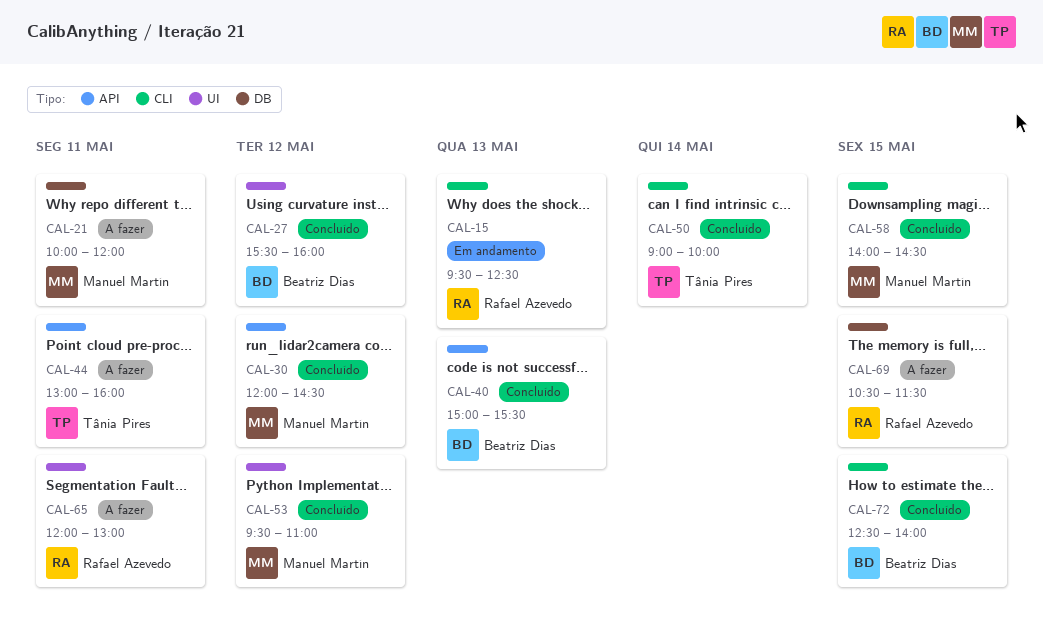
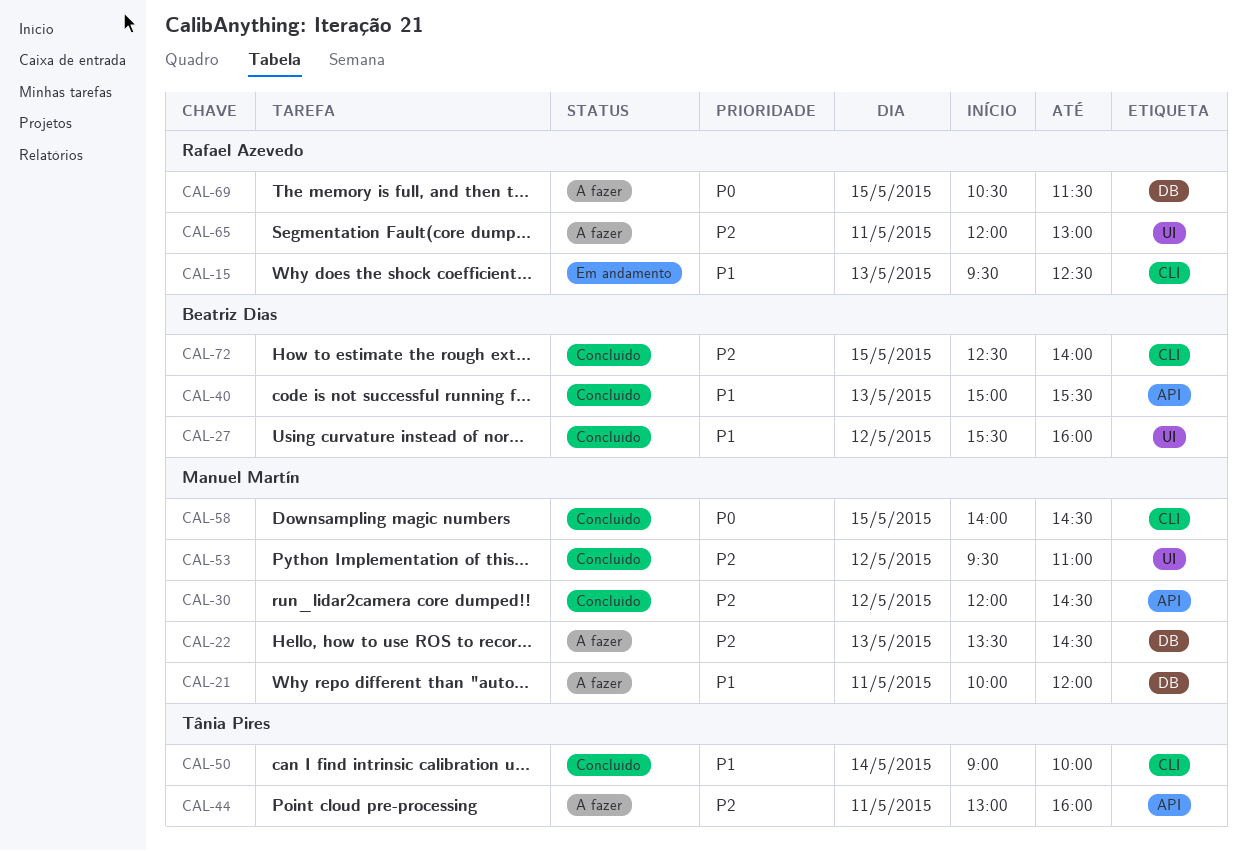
CAL-22: none -> present

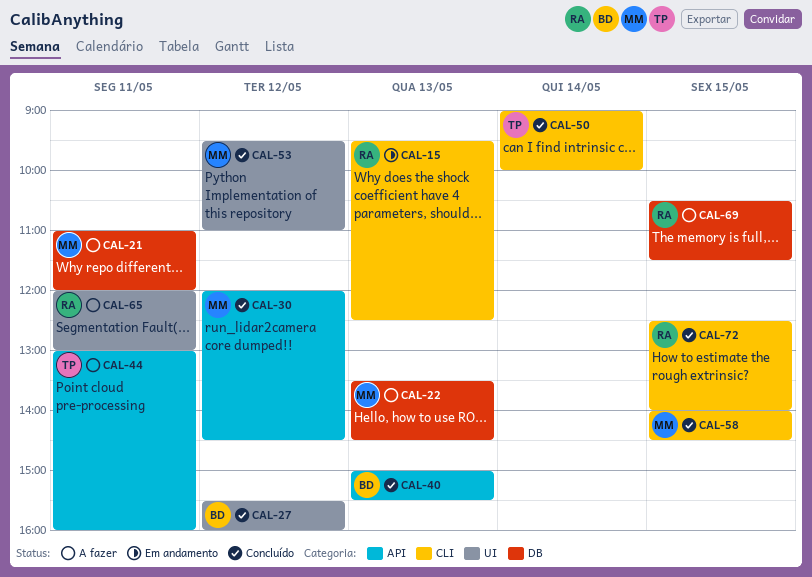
CAL-21, begins: 10:00 -> 11:00
CAL-72, owner: Beatriz Dias -> Rafael Azevedo

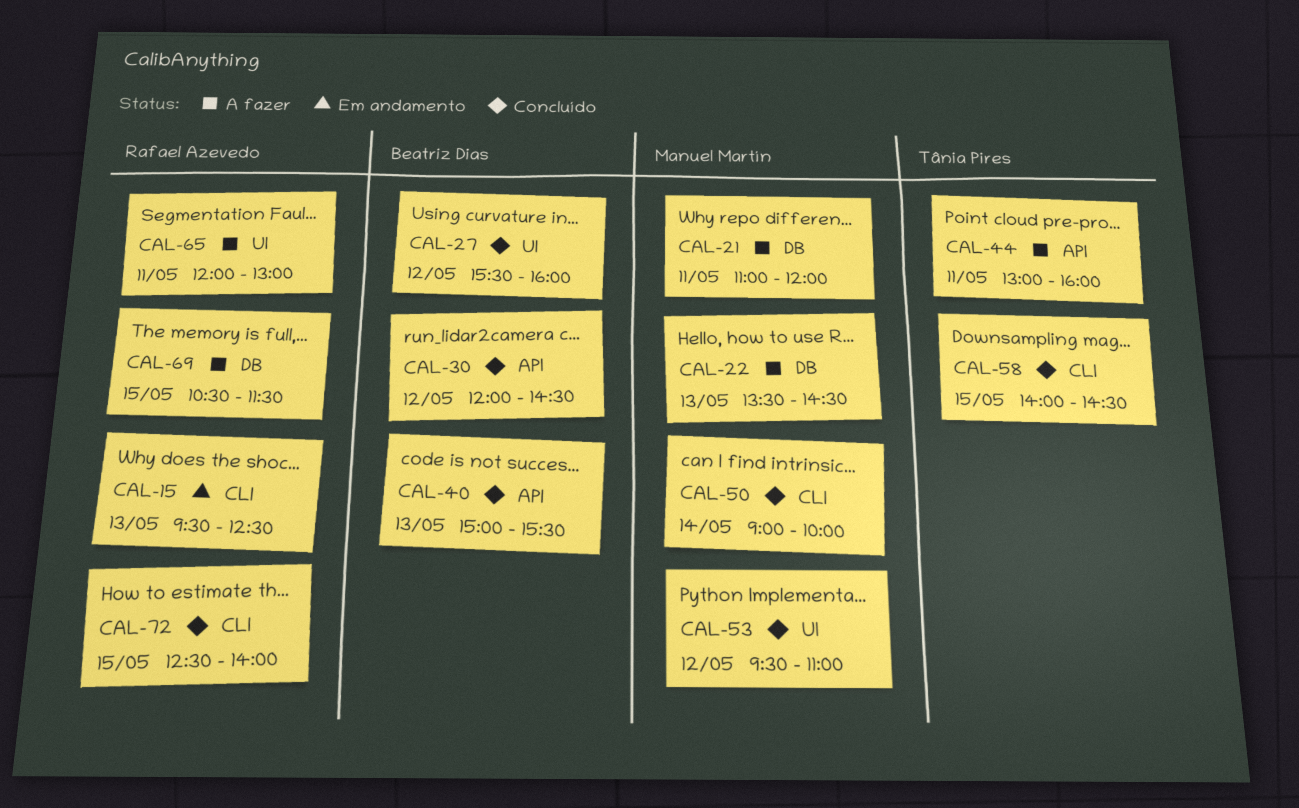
CAL-30, owner: Manuel Martín -> Beatriz Dias
CAL-50, owner: Tânia Pires -> Manuel Martín
CAL-58, owner: Manuel Martín -> Tânia Pires

